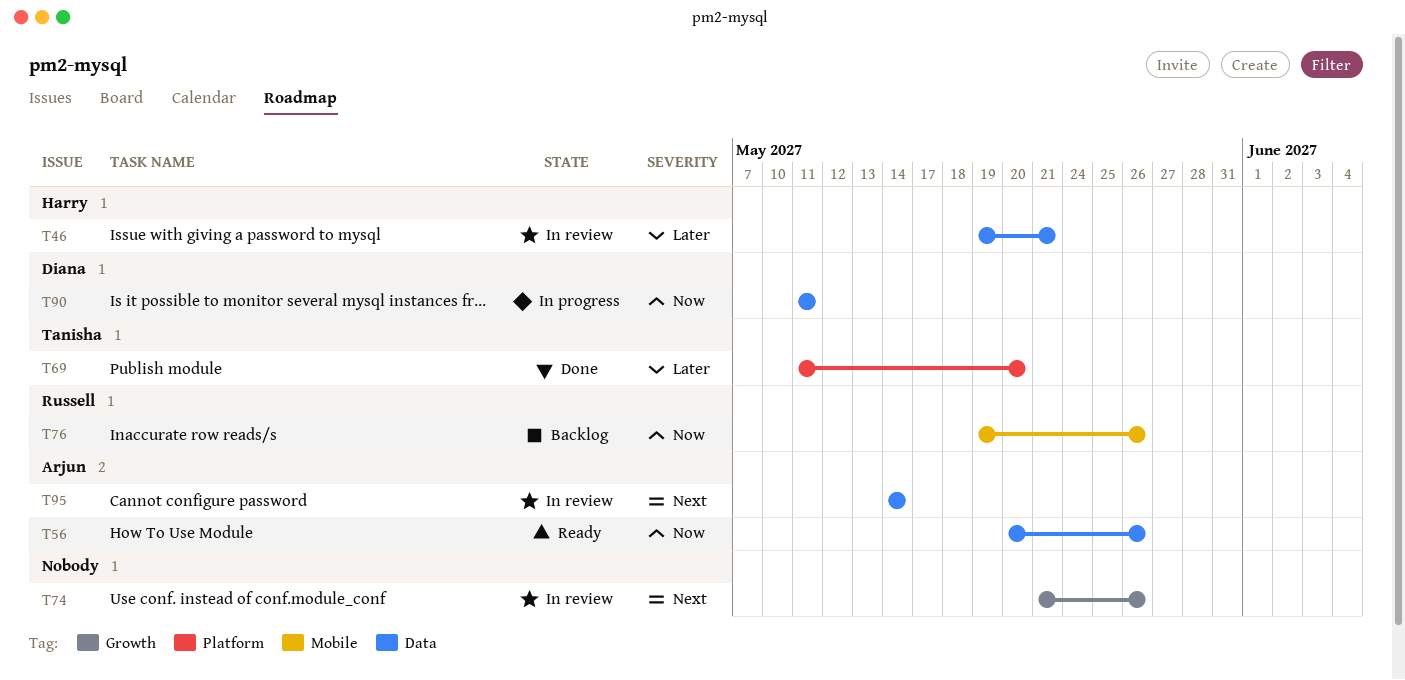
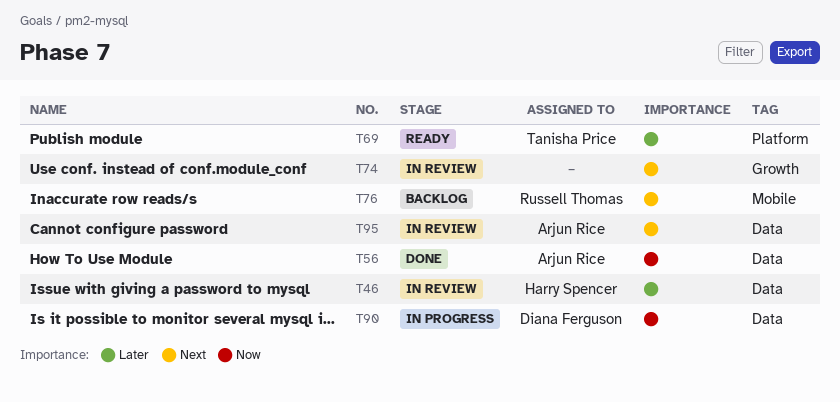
T56, status: Ready -> Done
T69, status: Done -> Ready
T76, priority: Now -> Next

